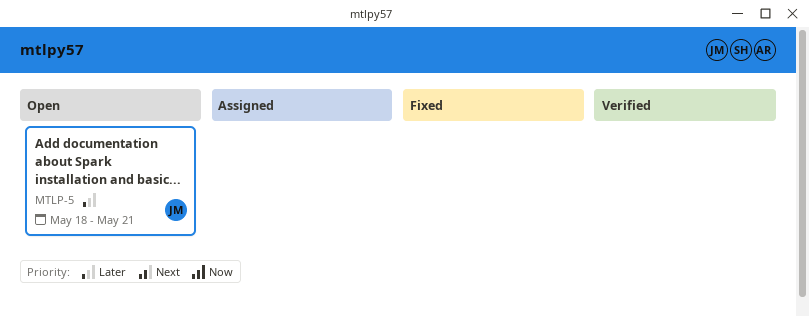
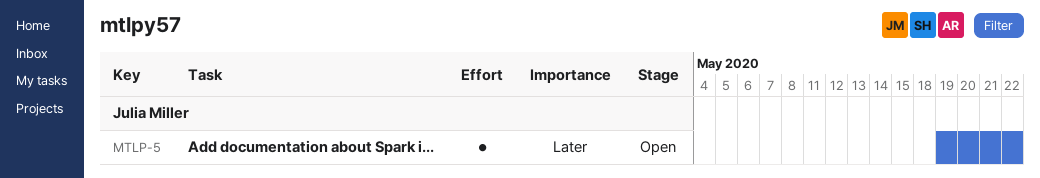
MTLP-5, start: May 18 -> May 19
MTLP-5, due: May 21 -> May 22

